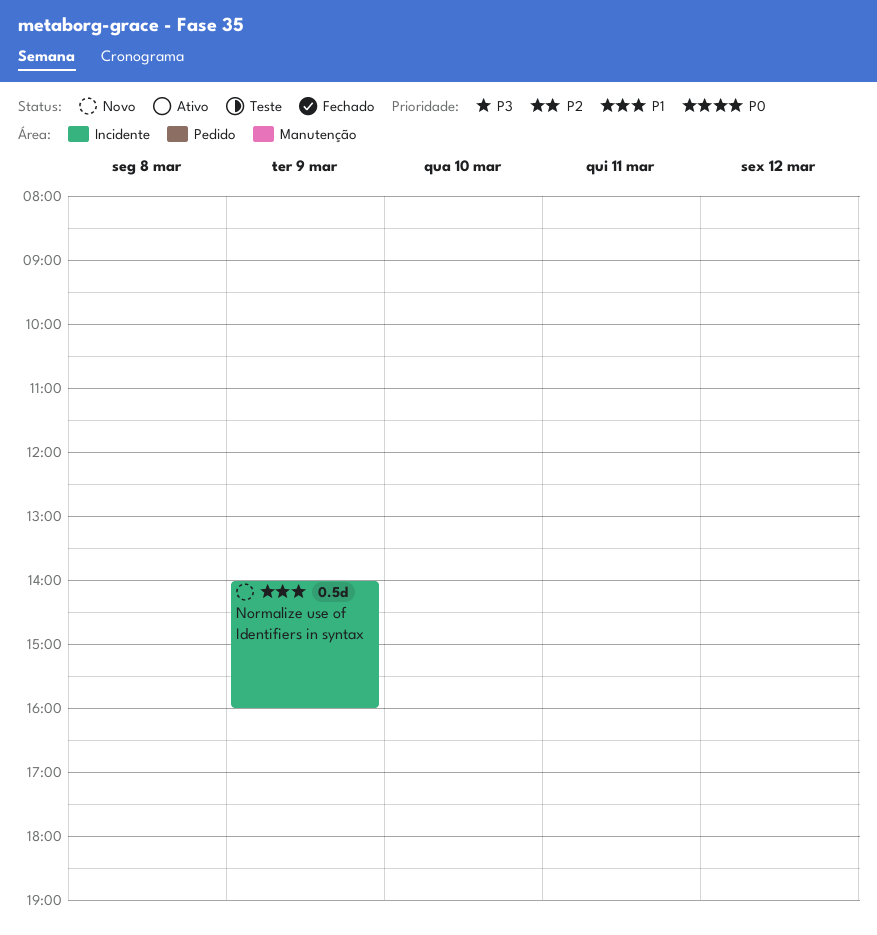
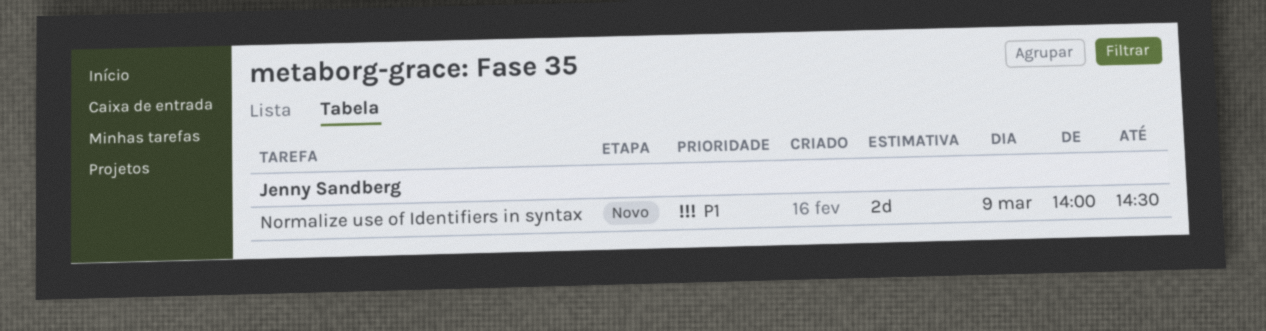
Normalize use of Identifiers in syntax, estimate: 0.5d -> 2d
Normalize use of Identifiers in syntax, ends: 16:00 -> 14:30

